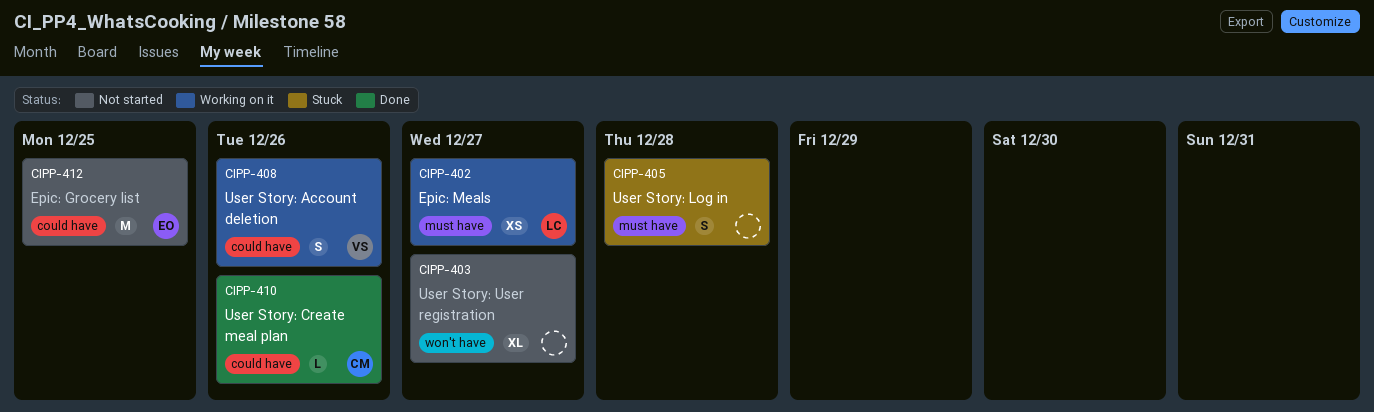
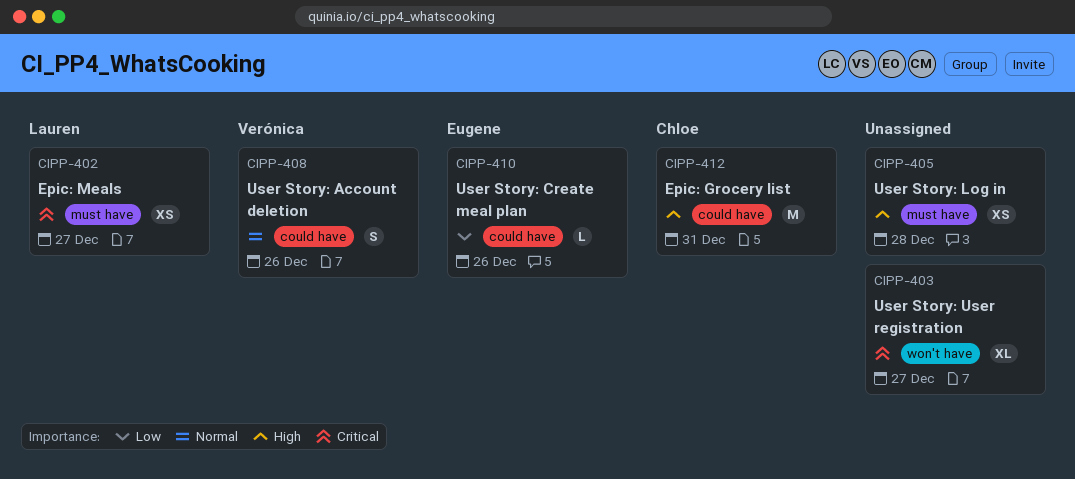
CIPP-405, estimate: S -> XS
CIPP-410, owner: Chloe -> Eugene
CIPP-412, owner: Eugene -> Chloe
CIPP-412, due: Dec 25 -> Dec 31

